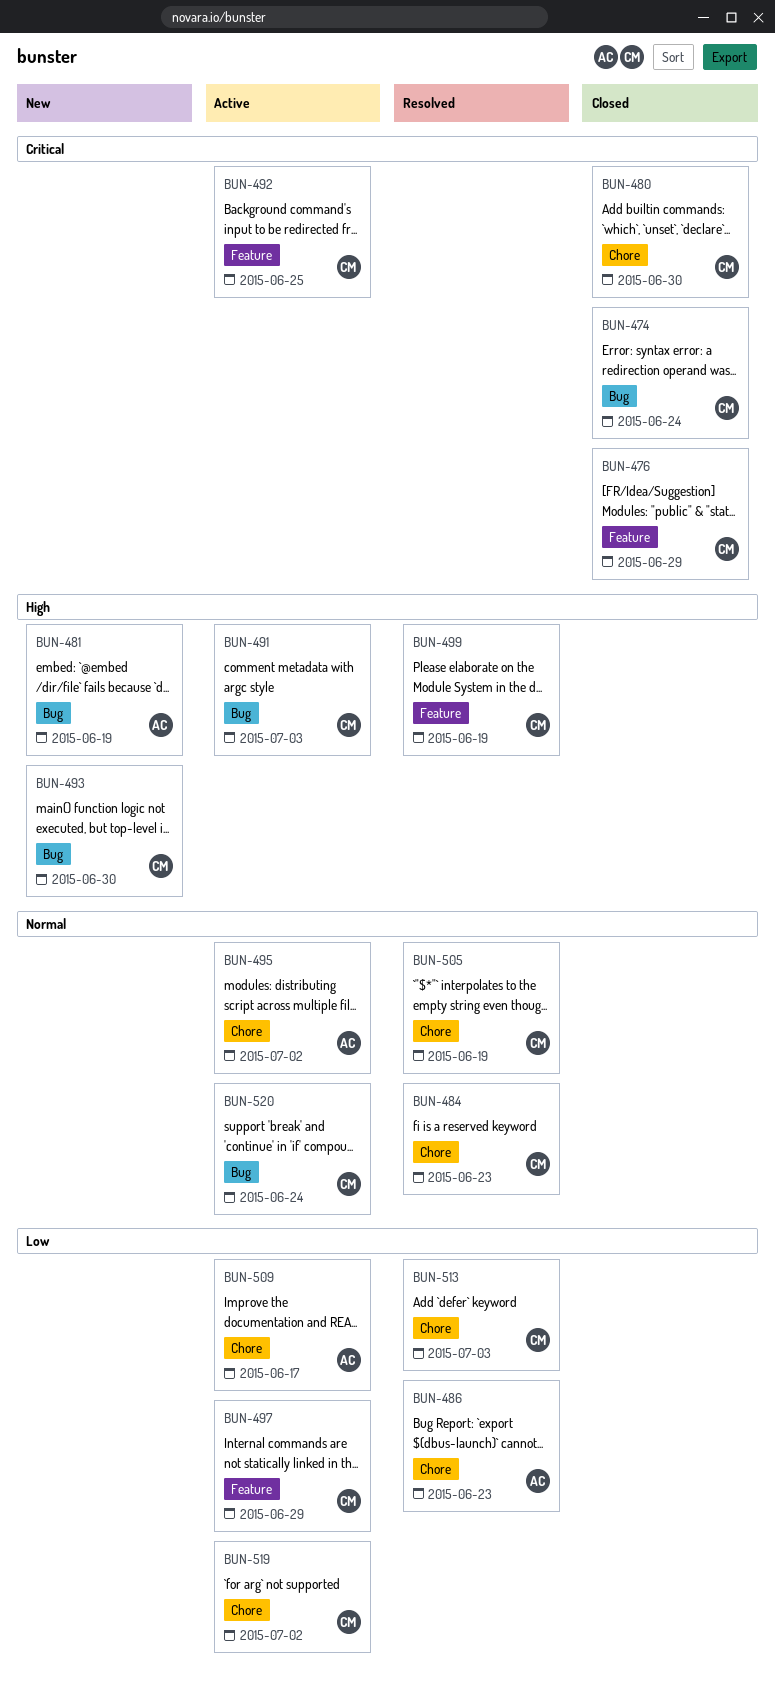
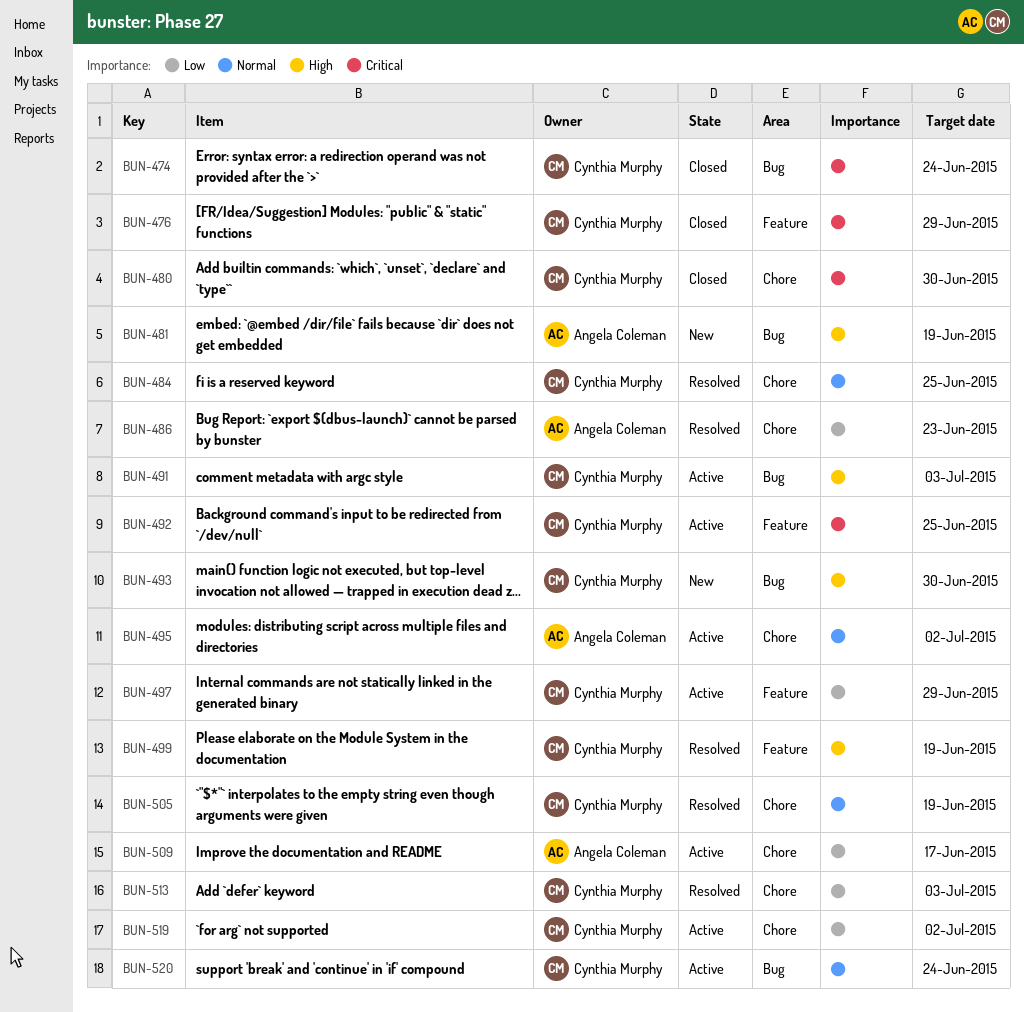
BUN-484, due: Jun 23 -> Jun 25

